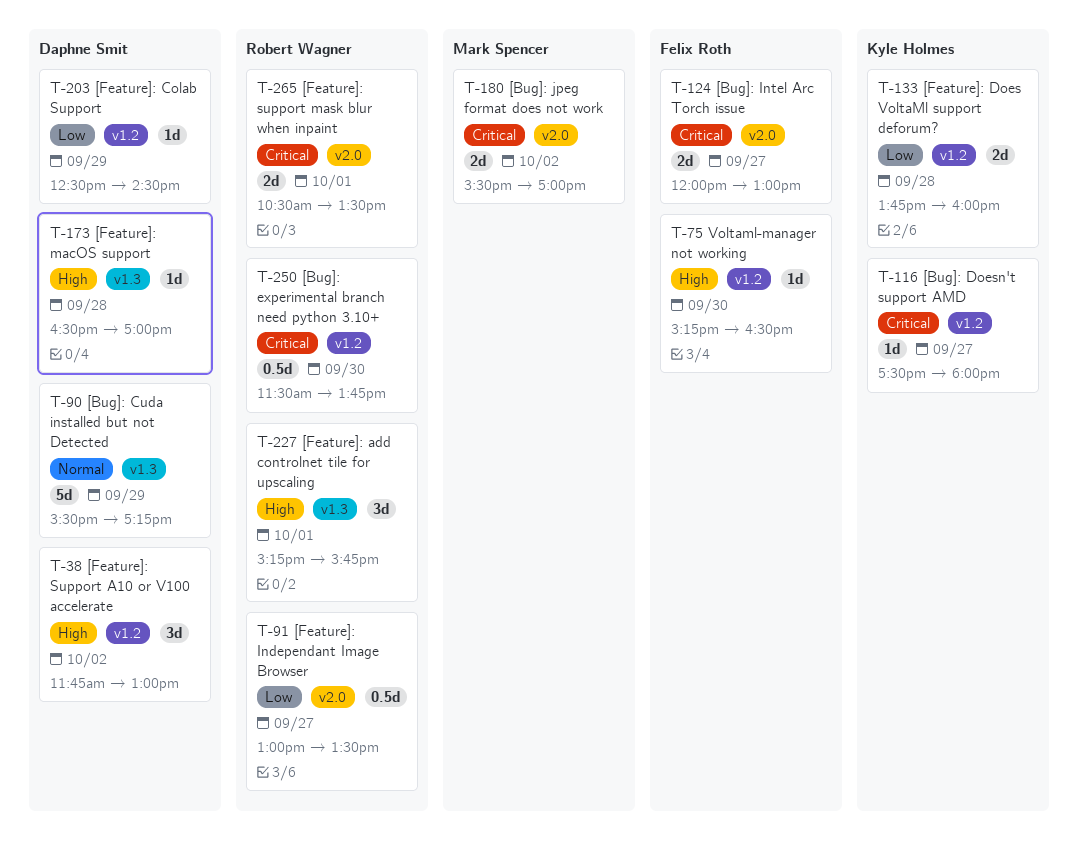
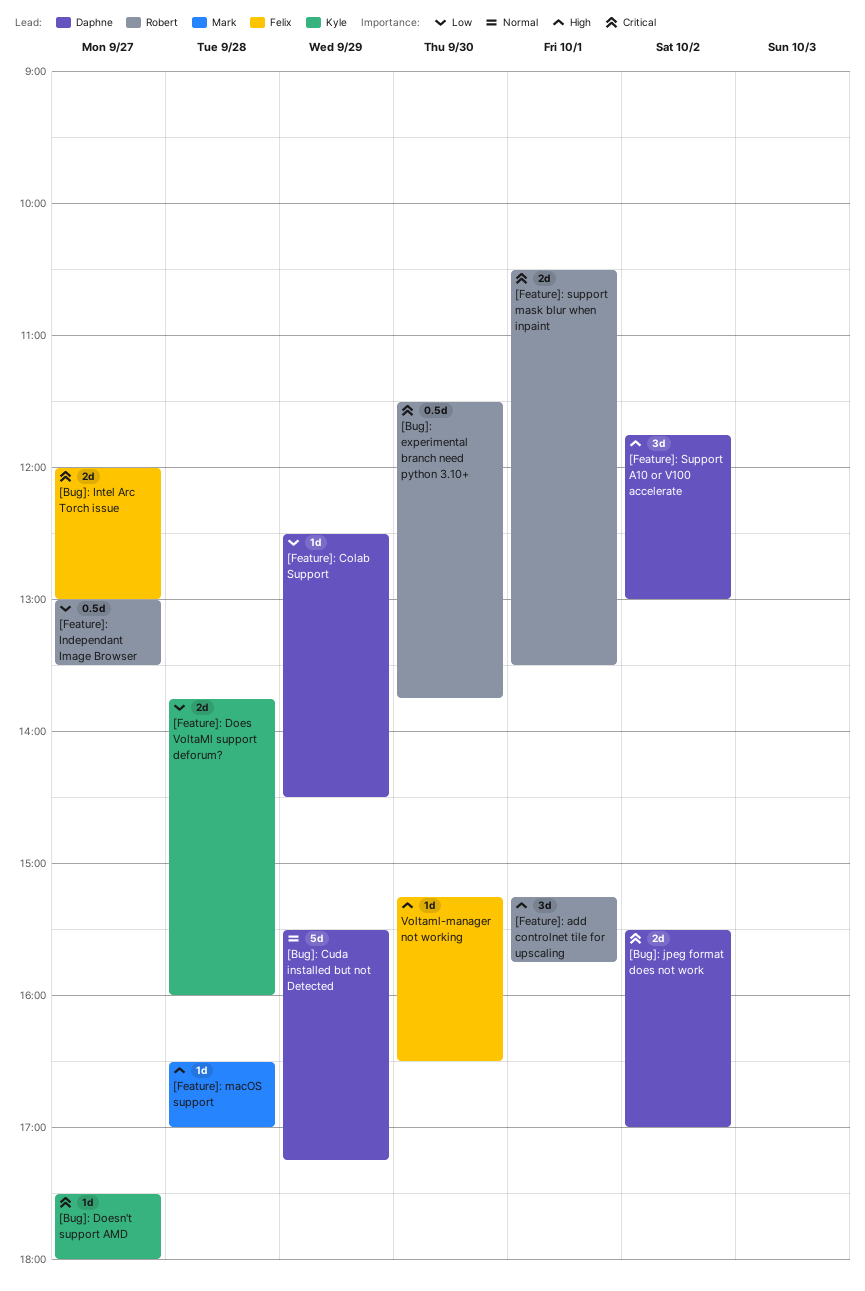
[Bug]: jpeg format does not work, owner: Mark Spencer -> Daphne Smit
[Feature]: macOS support, owner: Daphne Smit -> Mark Spencer

